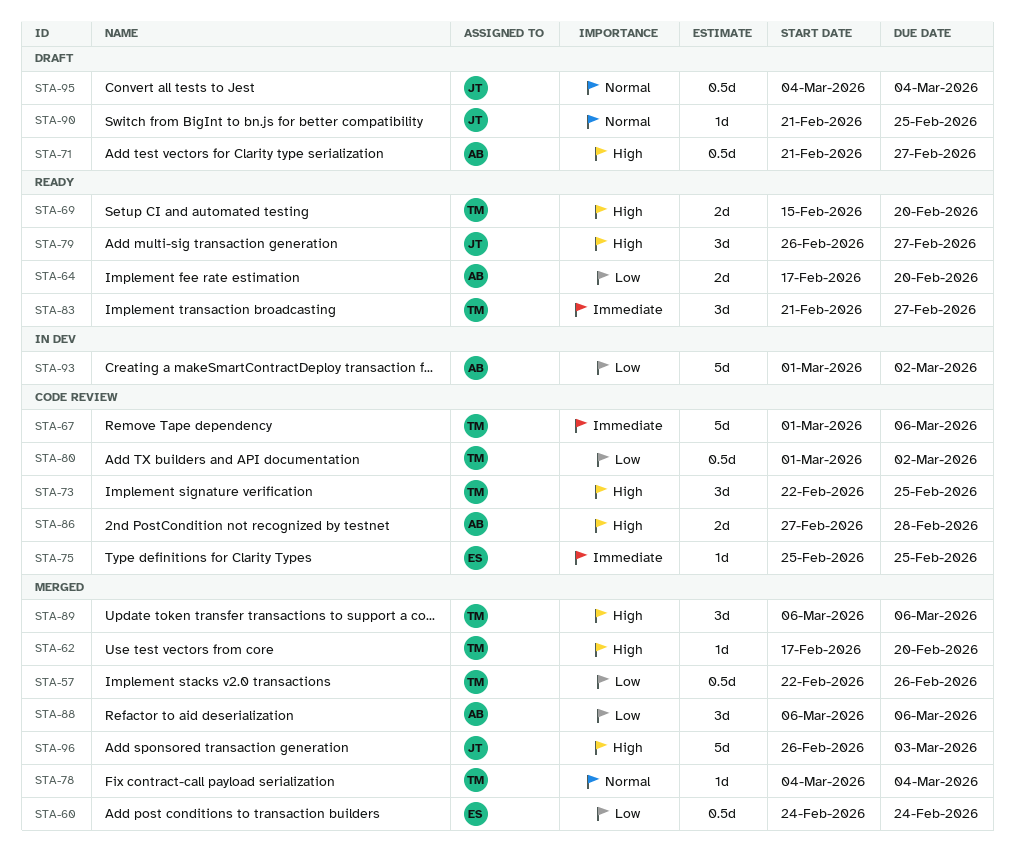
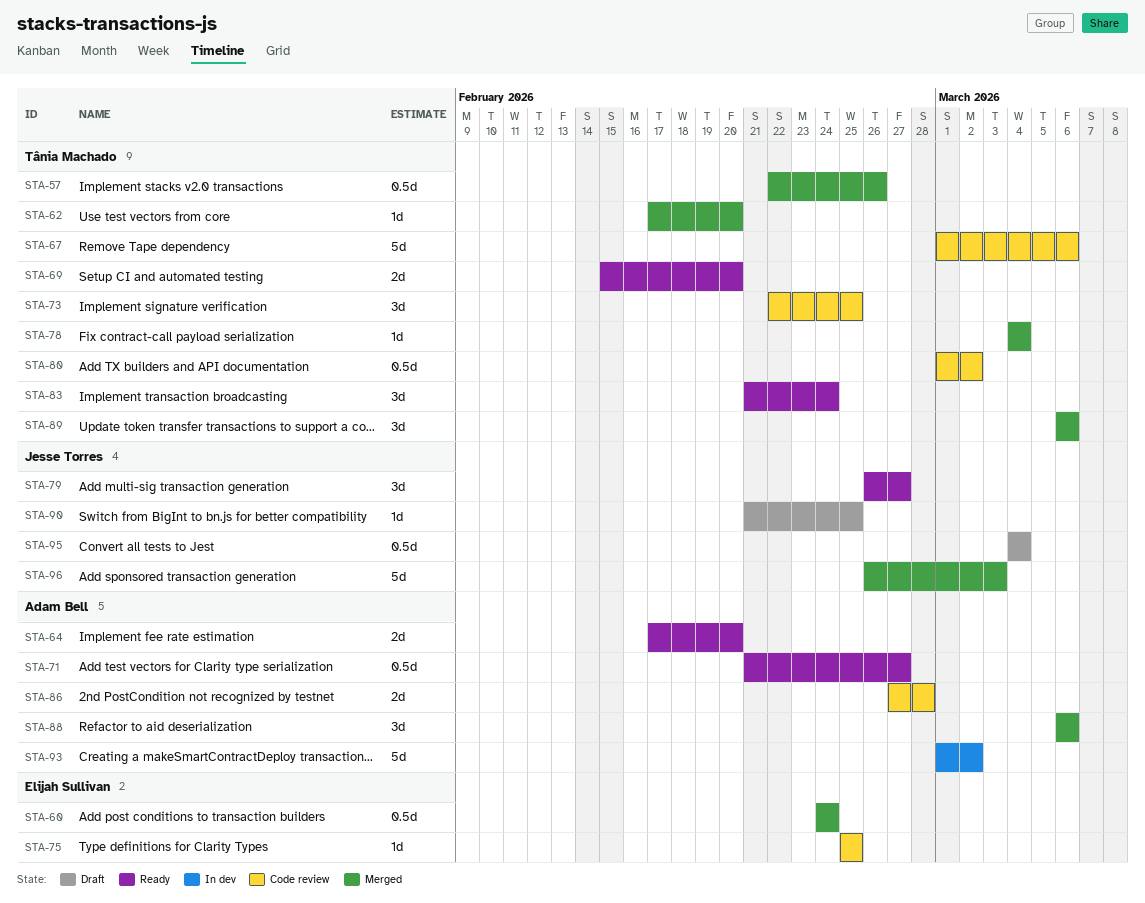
STA-71, status: Draft -> Ready
STA-83, due: Feb 27 -> Feb 24

